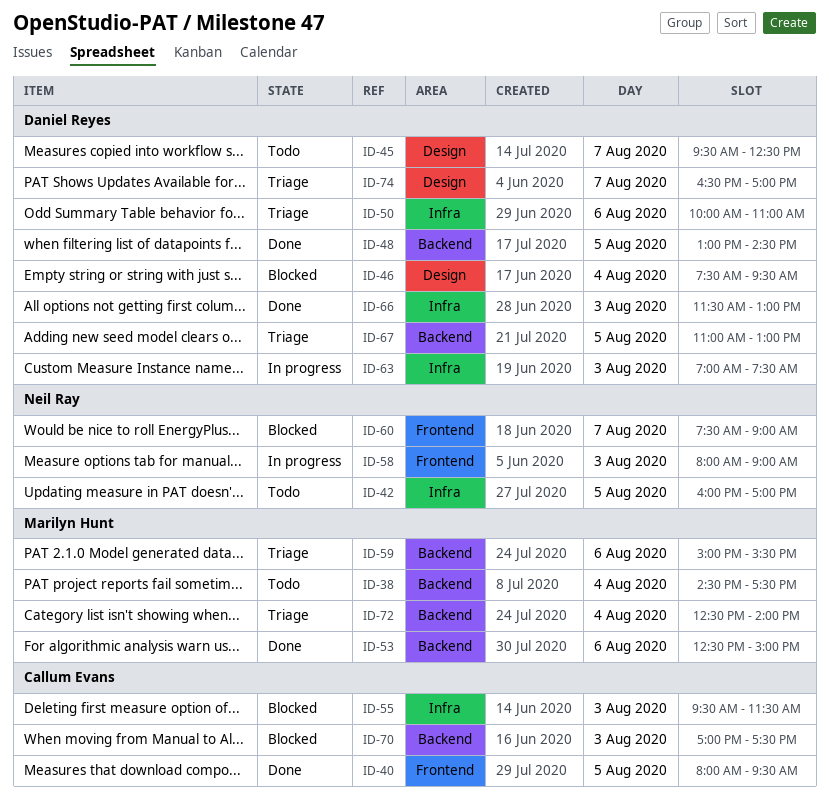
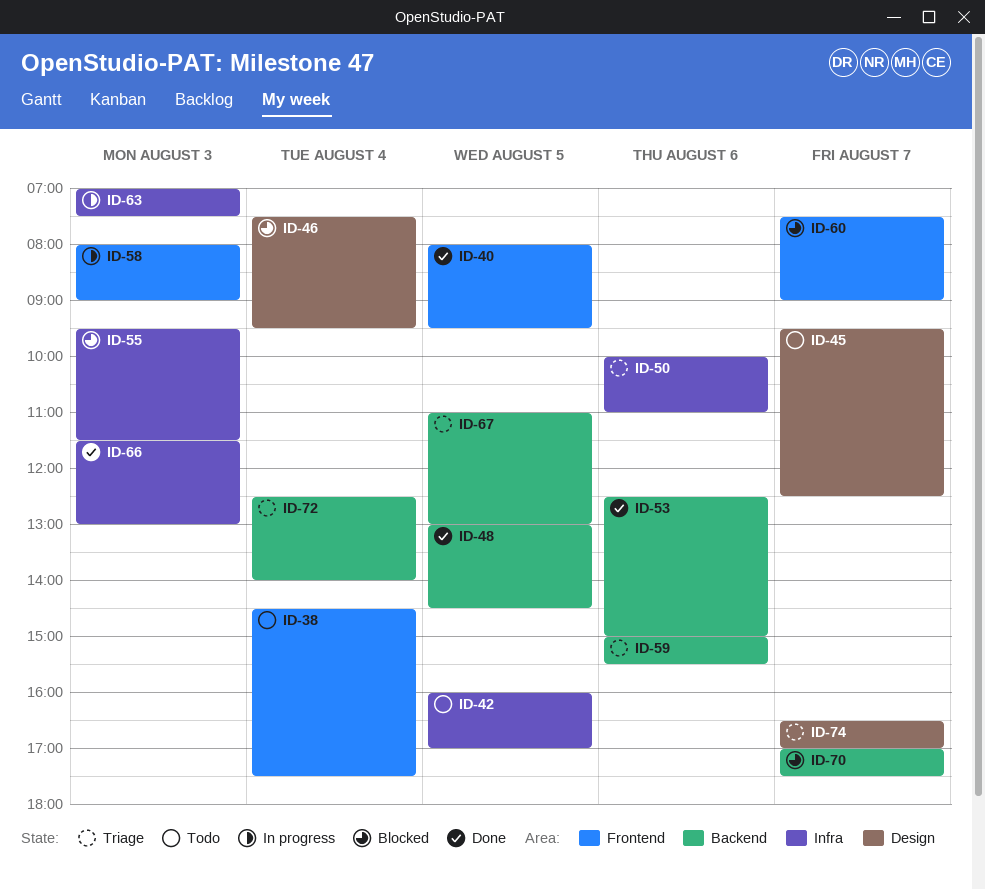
ID-38, label: Backend -> Frontend
ID-70, day: Aug 3 -> Aug 7

